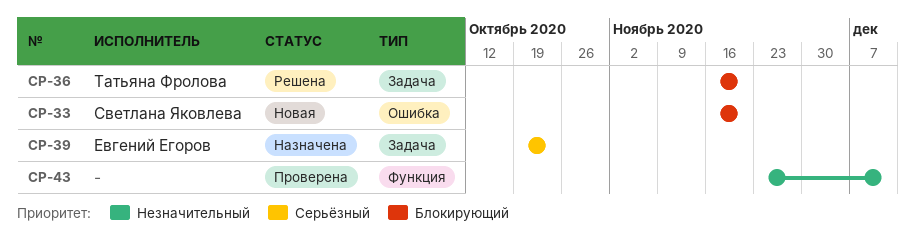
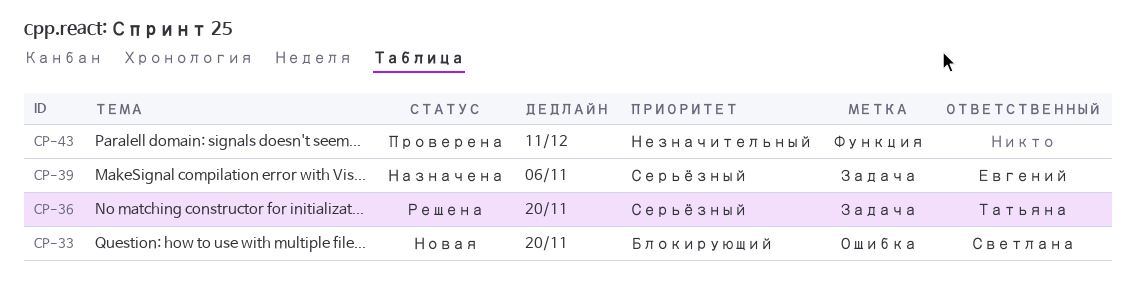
CP-36, priority: Блокирующий -> Серьёзный
CP-39, due: Oct 23 -> Nov 6

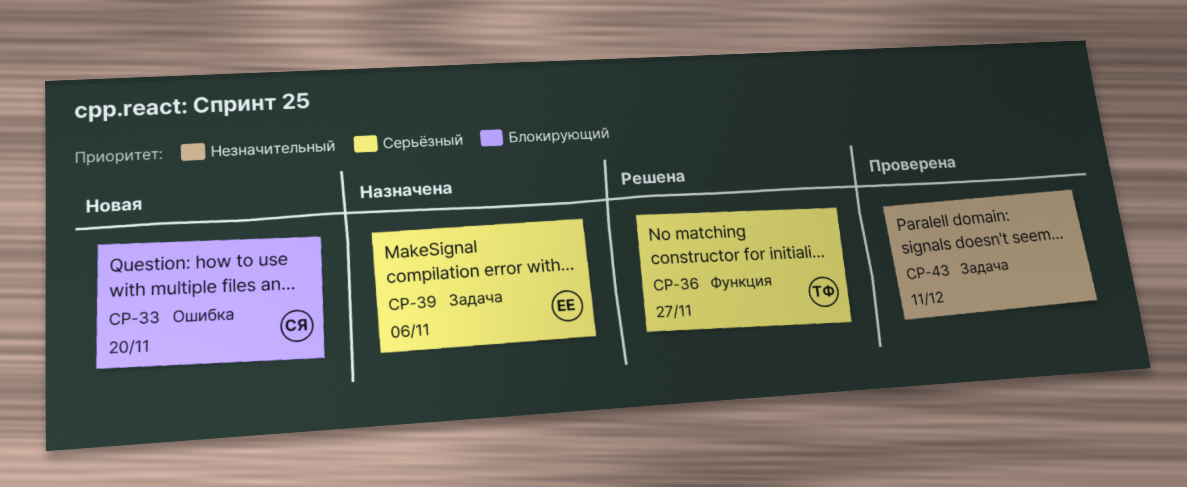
CP-36, label: Задача -> Функция
CP-36, due: Nov 20 -> Nov 27
CP-43, label: Функция -> Задача

